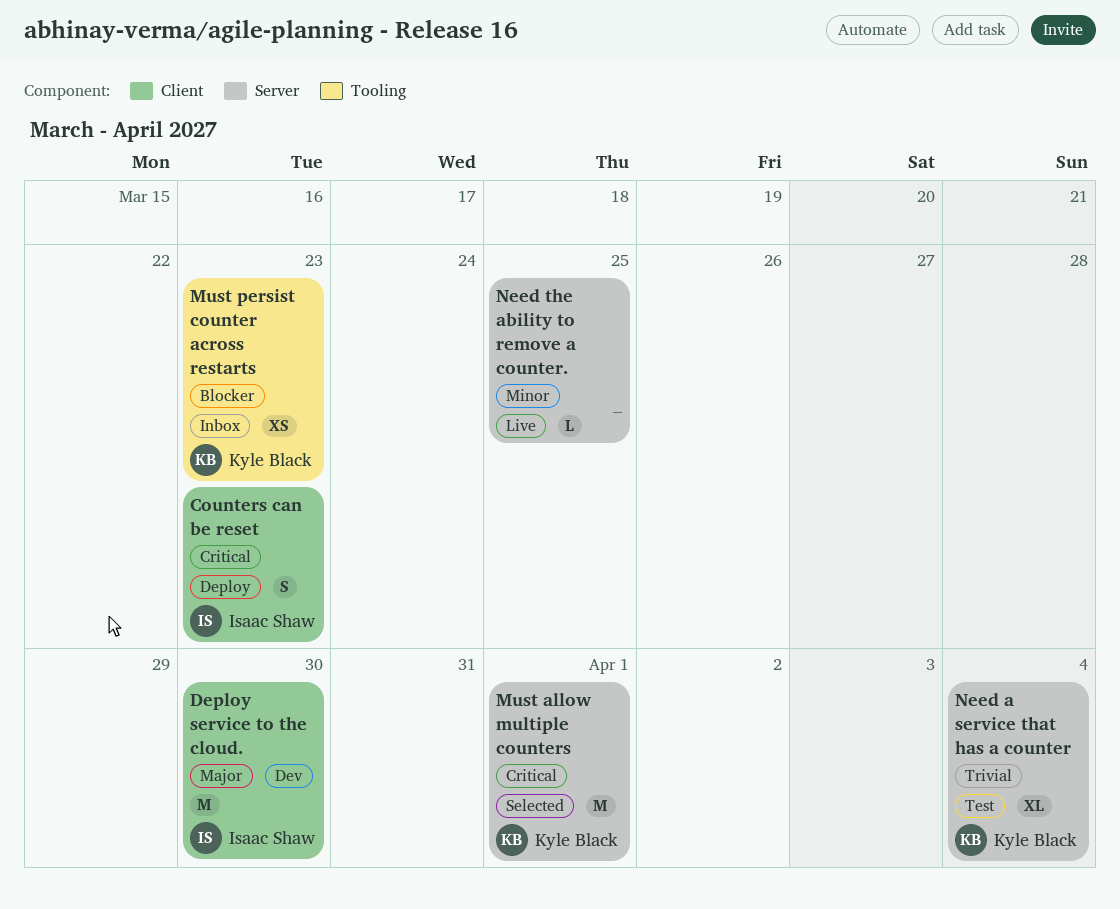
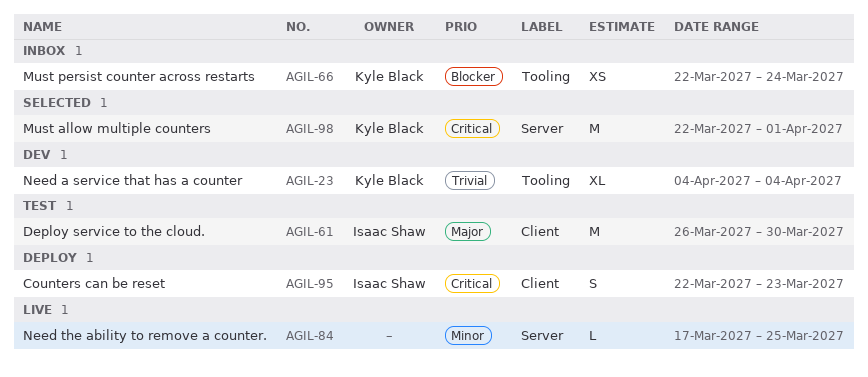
Deploy service to the cloud., status: Dev -> Test
Must persist counter across restarts, due: Mar 23 -> Mar 24
Need a service that has a counter, status: Test -> Dev
Need a service that has a counter, label: Server -> Tooling

